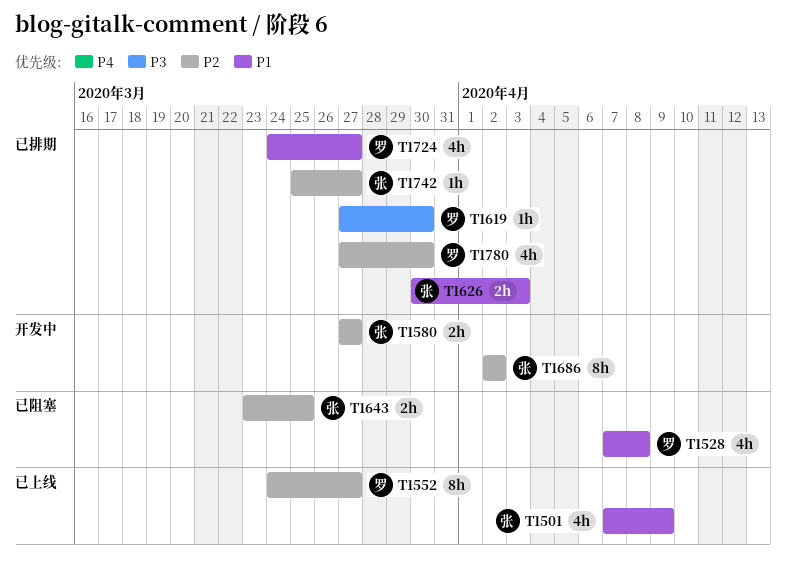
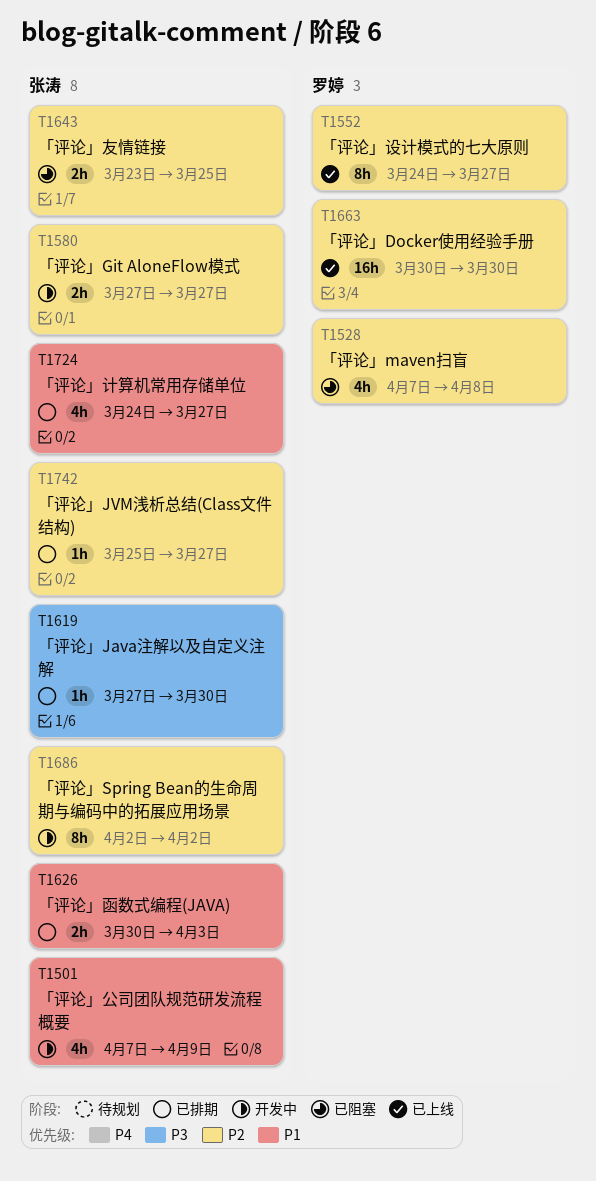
T1501, status: 已上线 -> 开发中
T1528, priority: P1 -> P2
T1619, owner: 罗婷 -> 张涛
T1663: none -> present
T1724, owner: 罗婷 -> 张涛
T1780: present -> none

